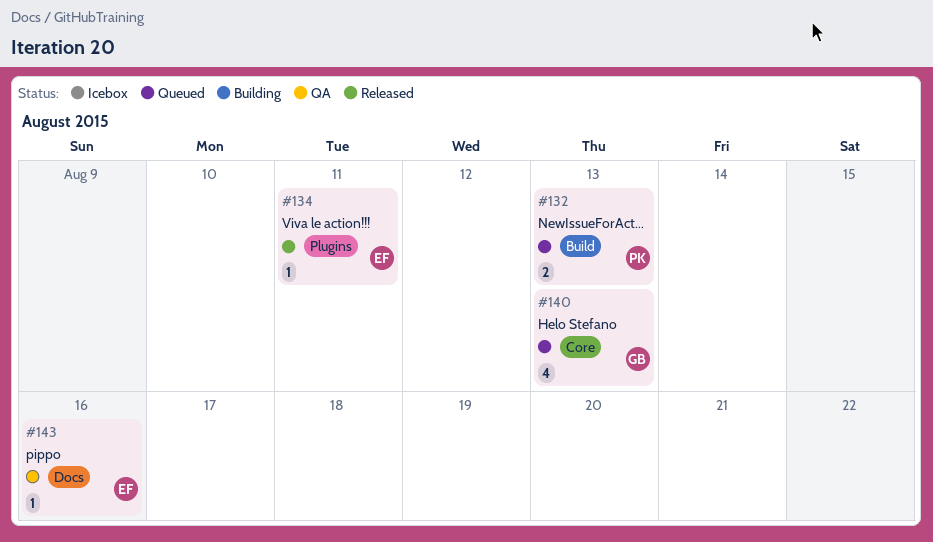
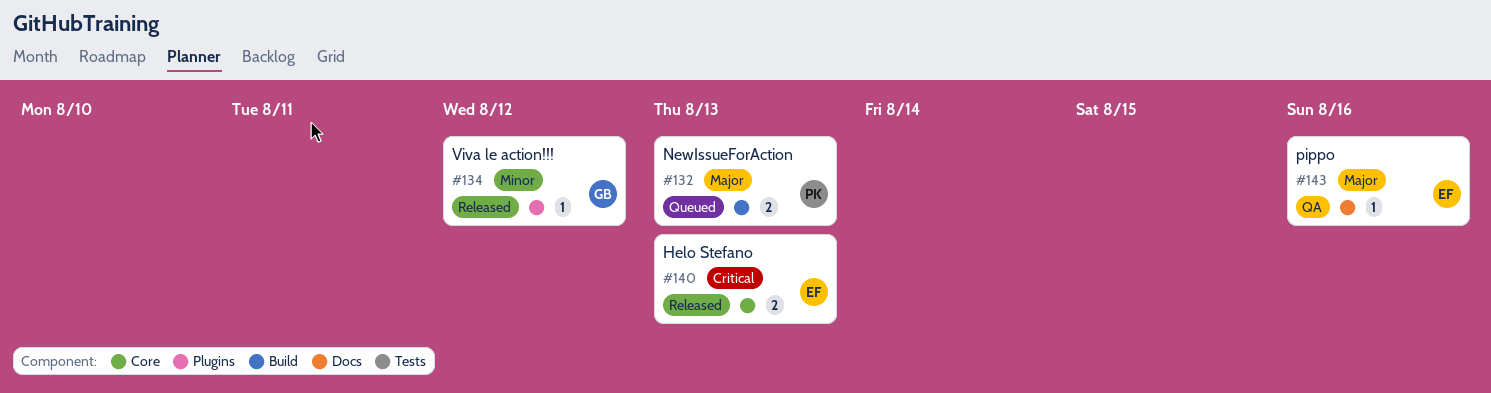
#134, owner: EF -> GB
#134, due: Aug 11 -> Aug 12
#140, status: Queued -> Released
#140, owner: GB -> EF
#140, estimate: 4 -> 2

